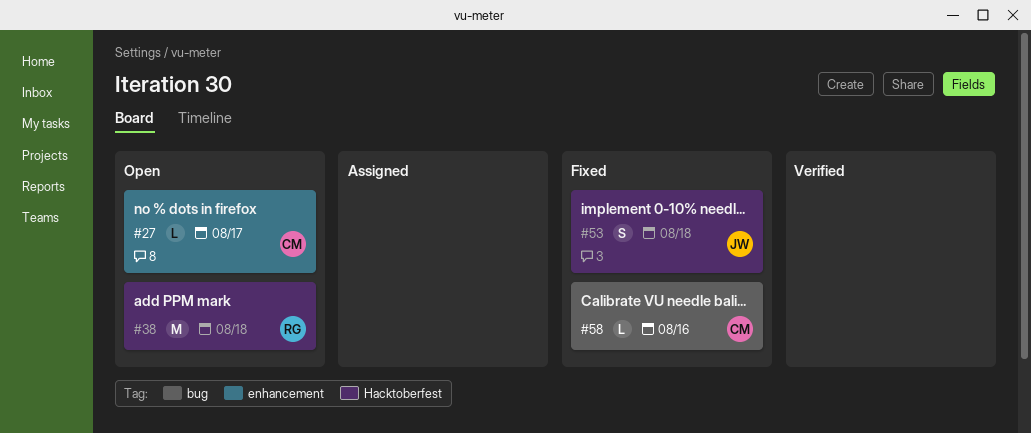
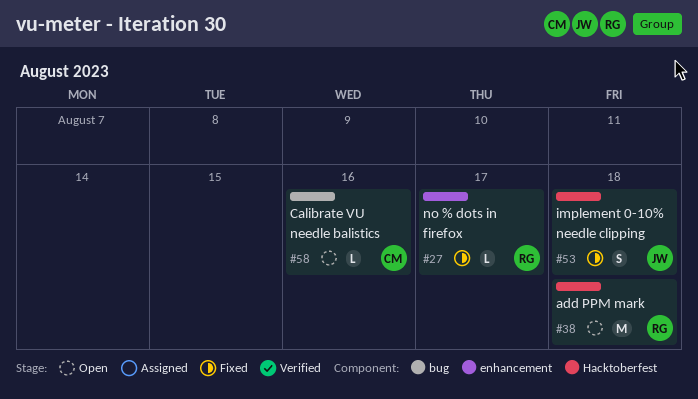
#27, status: Open -> Fixed
#27, owner: CM -> RG
#58, status: Fixed -> Open

